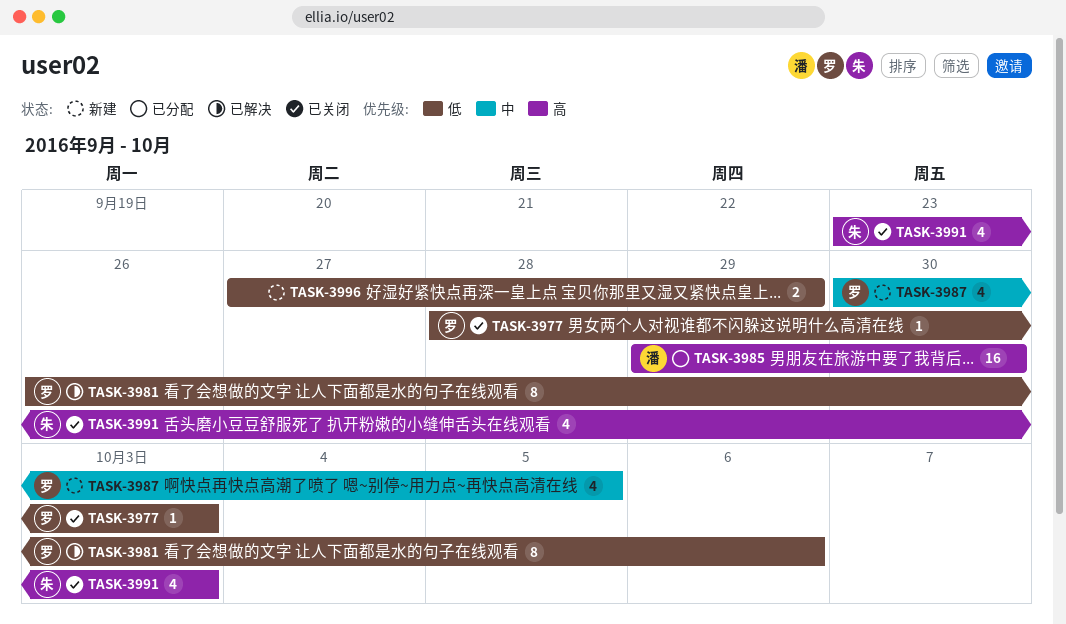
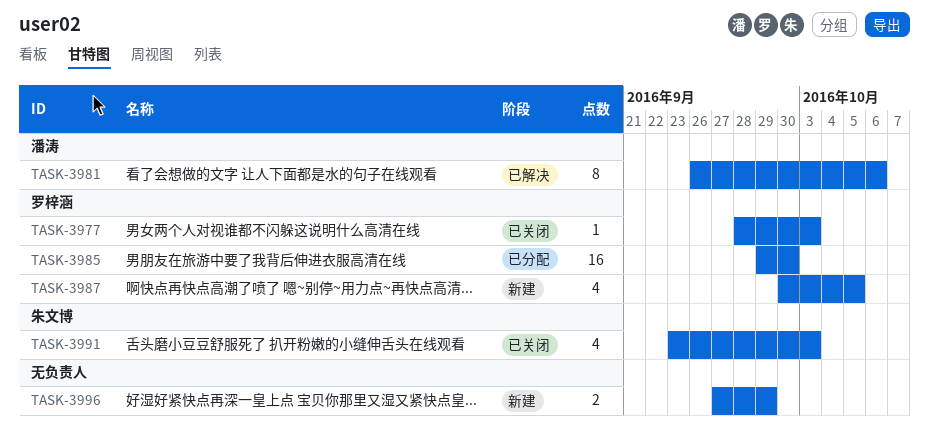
TASK-3981, owner: 罗梓涵 -> 潘涛
TASK-3985, owner: 潘涛 -> 罗梓涵

